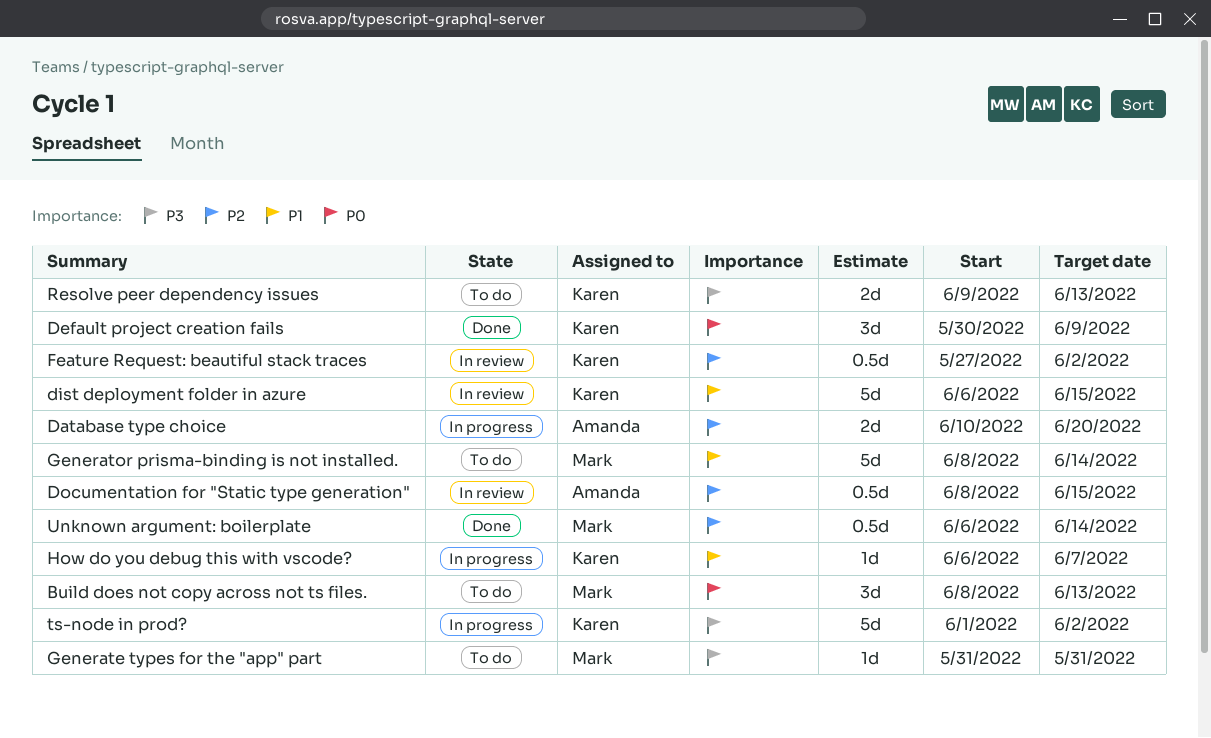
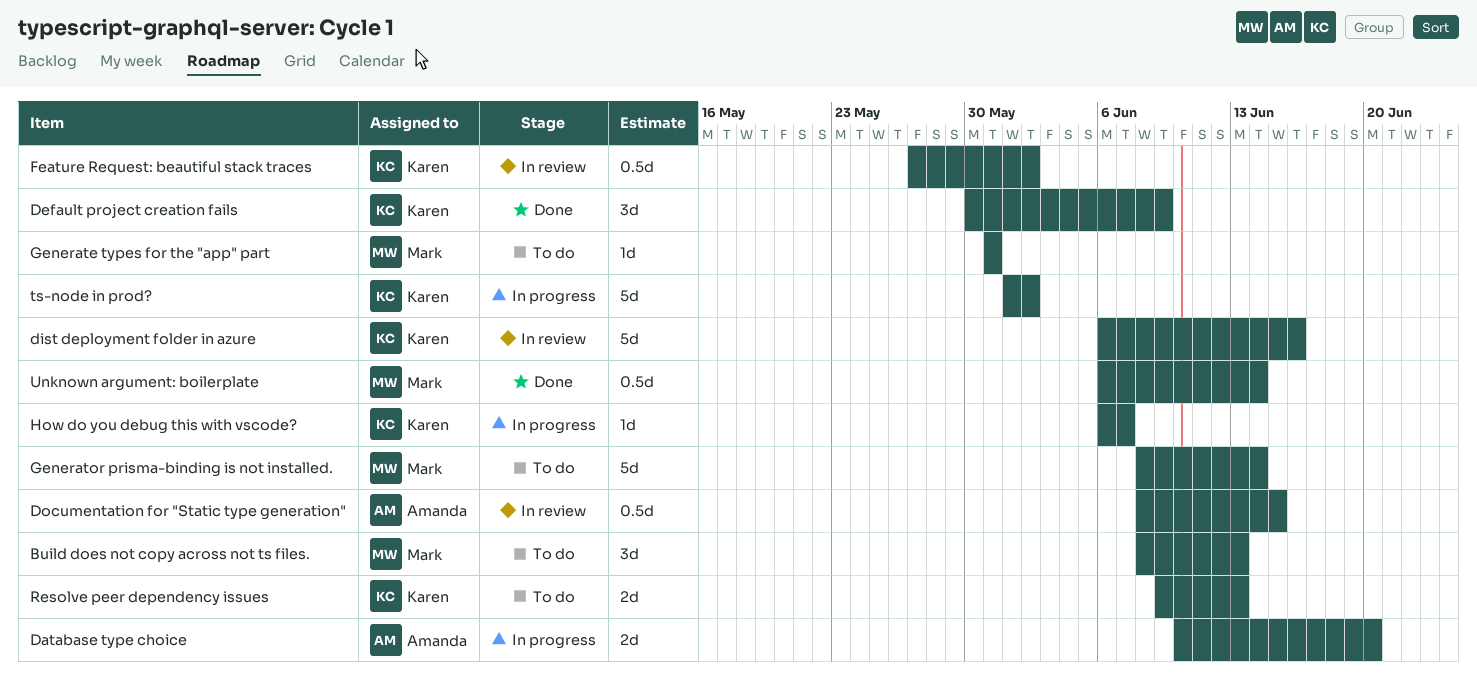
dist deployment folder in azure, due: Jun 15 -> Jun 16

